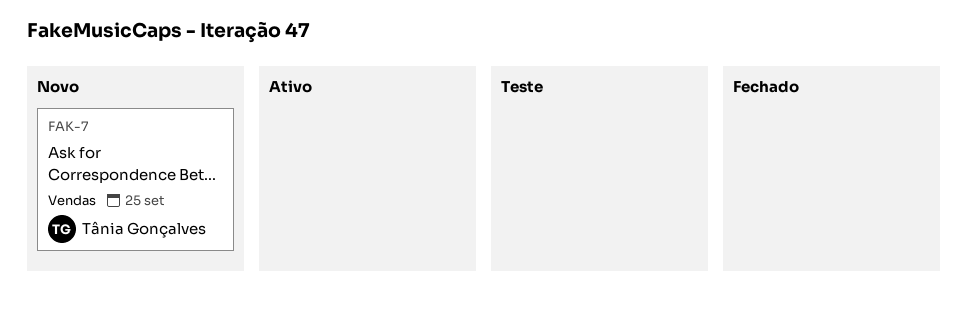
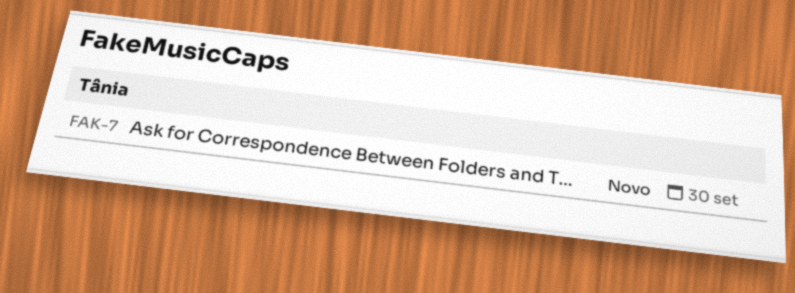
FAK-7, due: Sep 25 -> Sep 30

